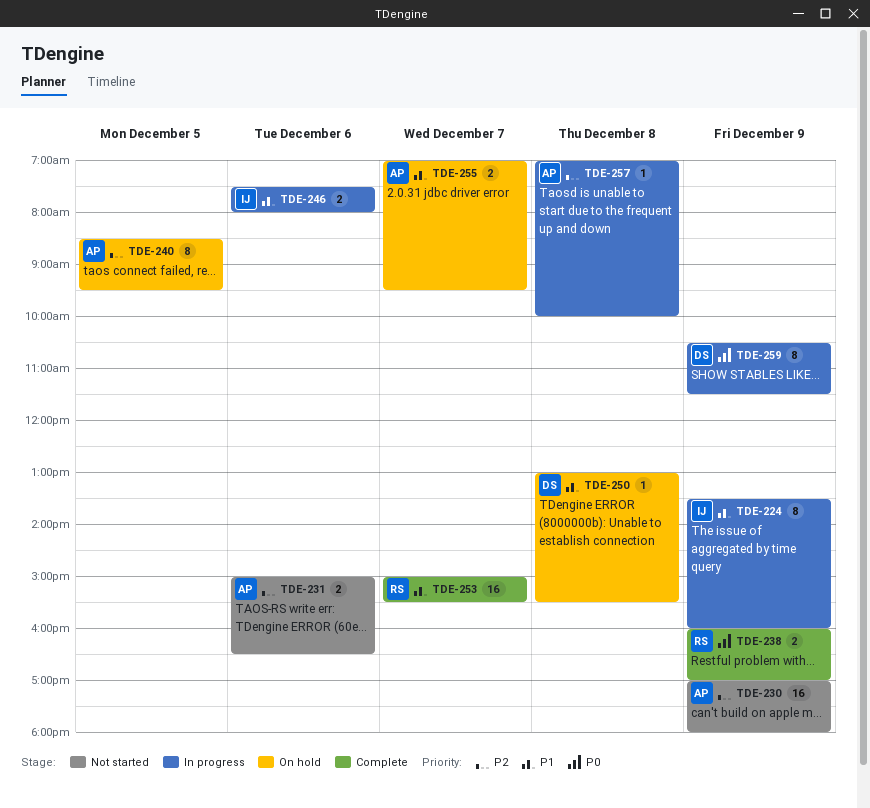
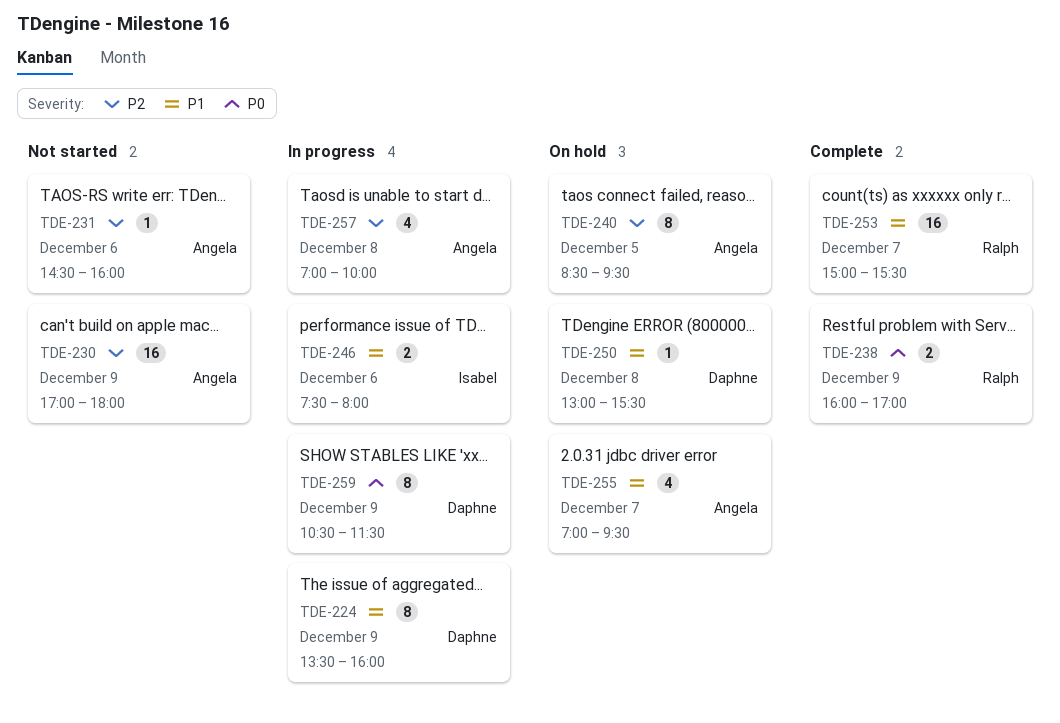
TDE-224, owner: Isabel -> Daphne
TDE-231, estimate: 2 -> 1
TDE-231, begins: 15:00 -> 14:30
TDE-231, ends: 16:30 -> 16:00
TDE-255, estimate: 2 -> 4
TDE-257, estimate: 1 -> 4

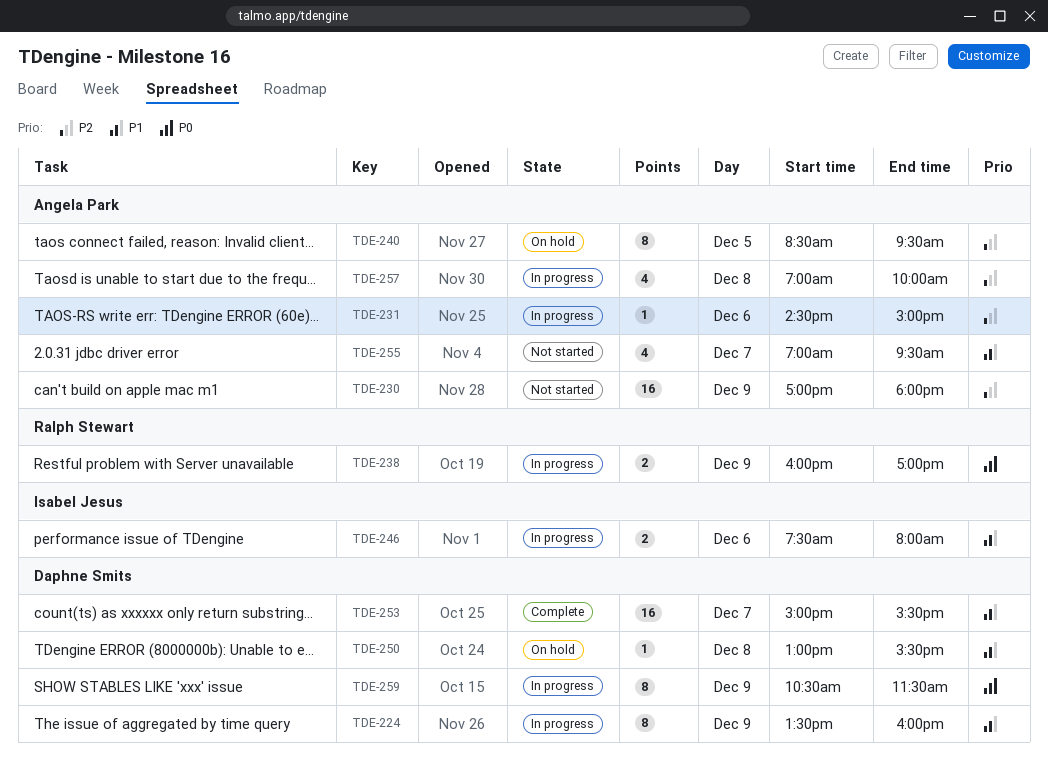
TDE-231, status: Not started -> In progress
TDE-231, ends: 16:00 -> 15:00
TDE-238, status: Complete -> In progress
TDE-253, owner: Ralph Stewart -> Daphne Smits
TDE-255, status: On hold -> Not started

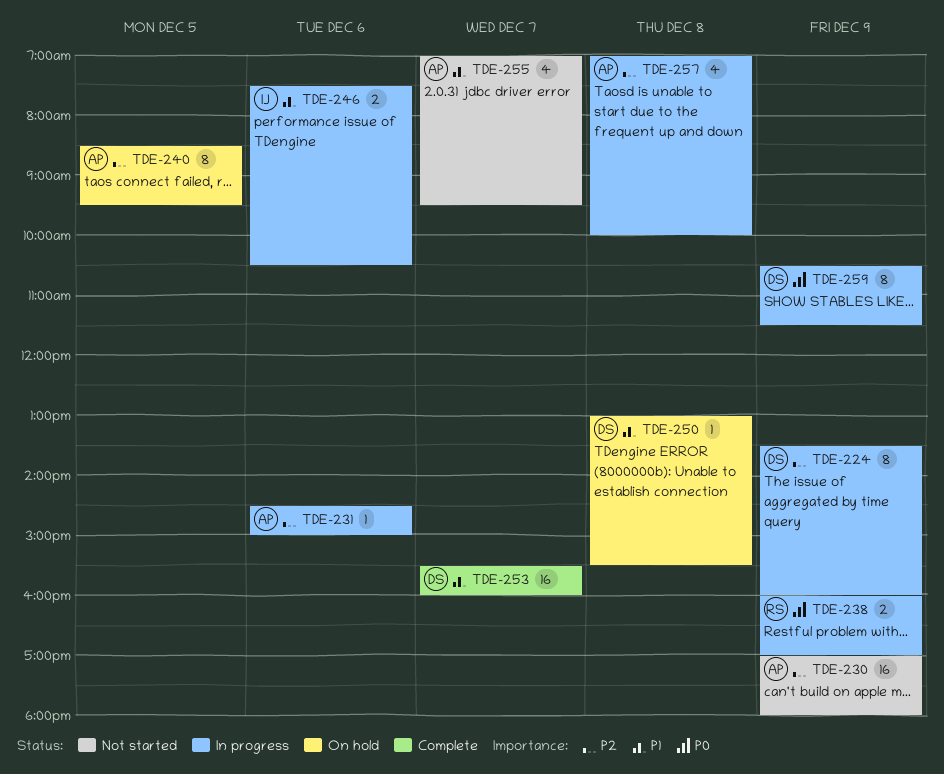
TDE-224, priority: P1 -> P2
TDE-246, ends: 08:00 -> 10:30
TDE-253, begins: 15:00 -> 15:30
TDE-253, ends: 15:30 -> 16:00

